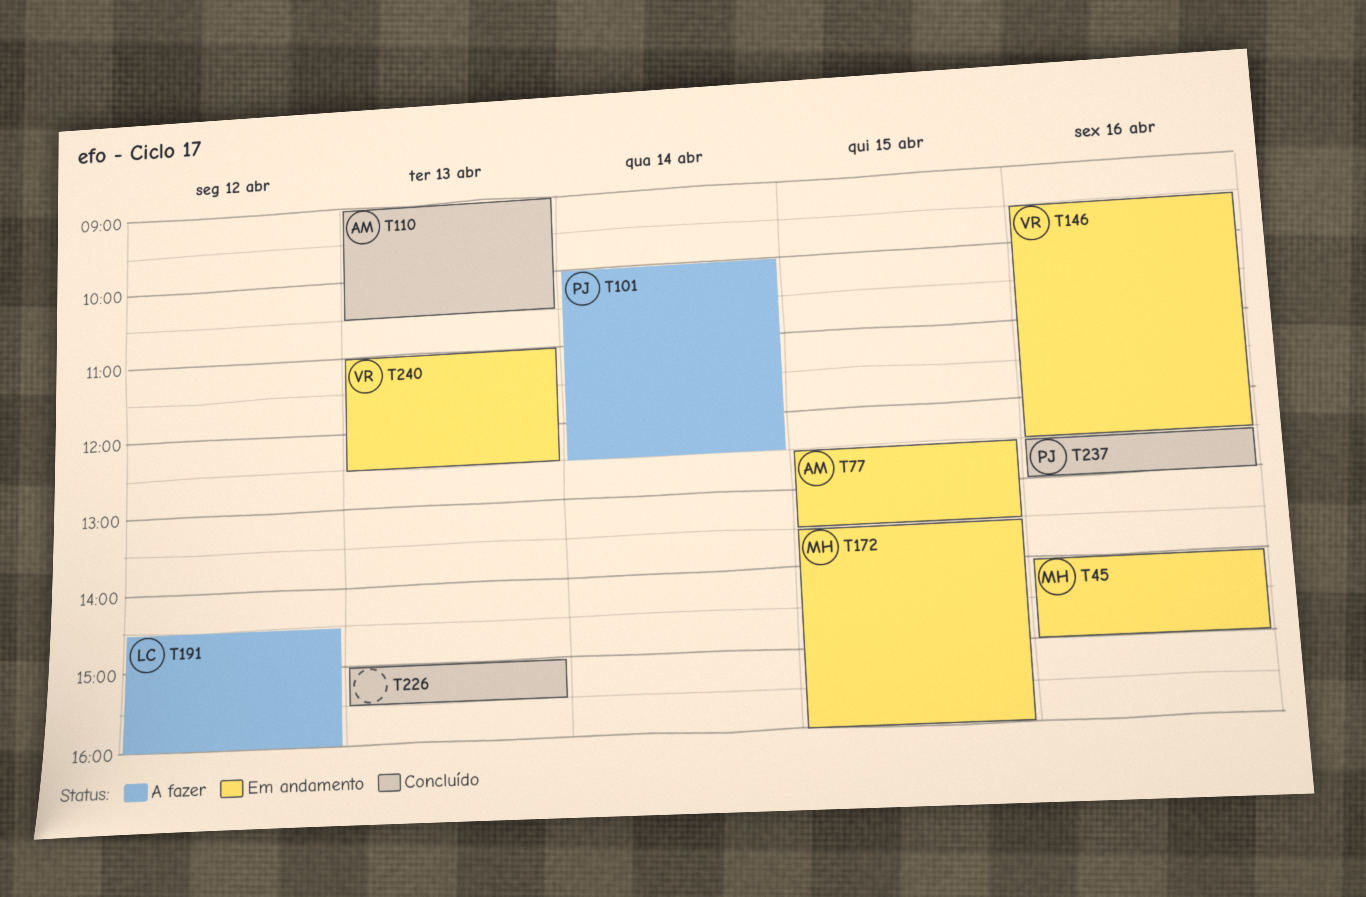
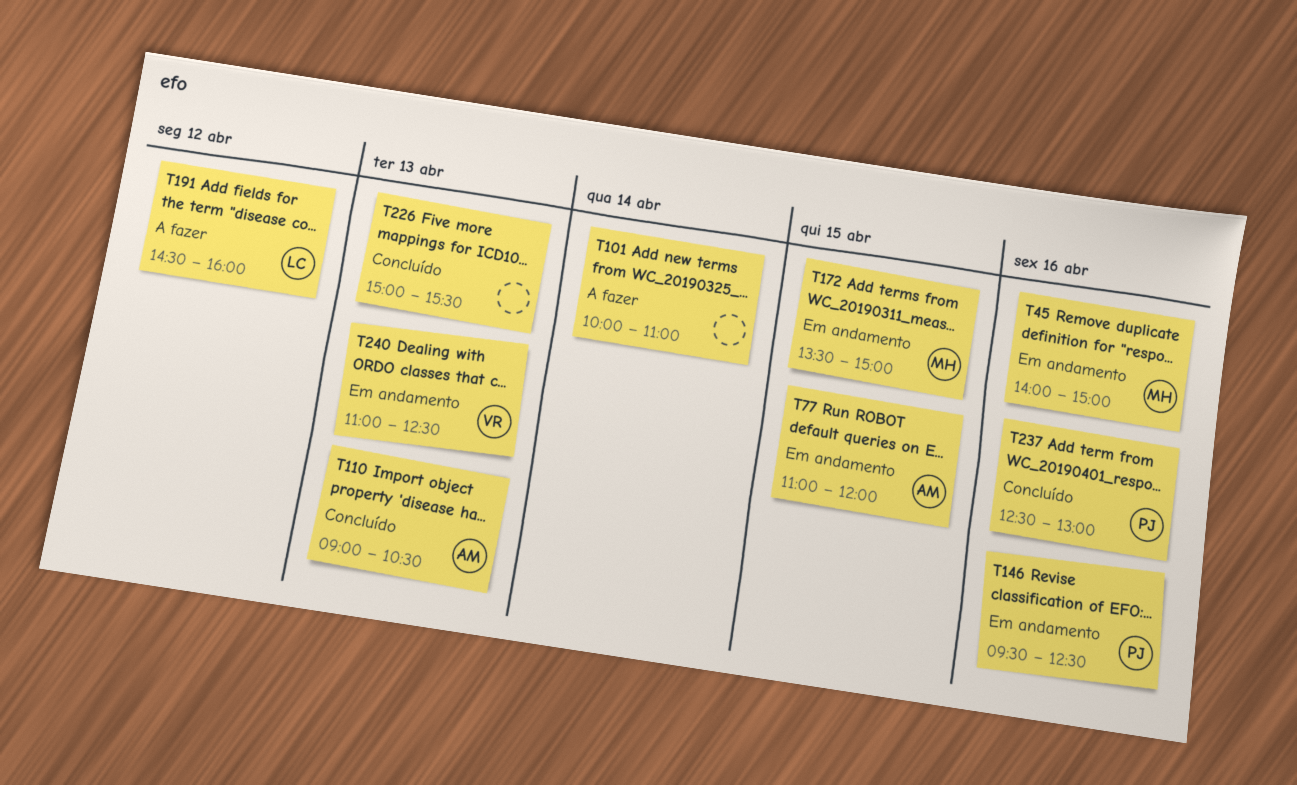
T77, begins: 12:30 -> 11:00
T77, ends: 13:30 -> 12:00
T101, owner: PJ -> none
T101, ends: 12:30 -> 11:00
T146, owner: VR -> PJ
T172, ends: 16:00 -> 15:00

